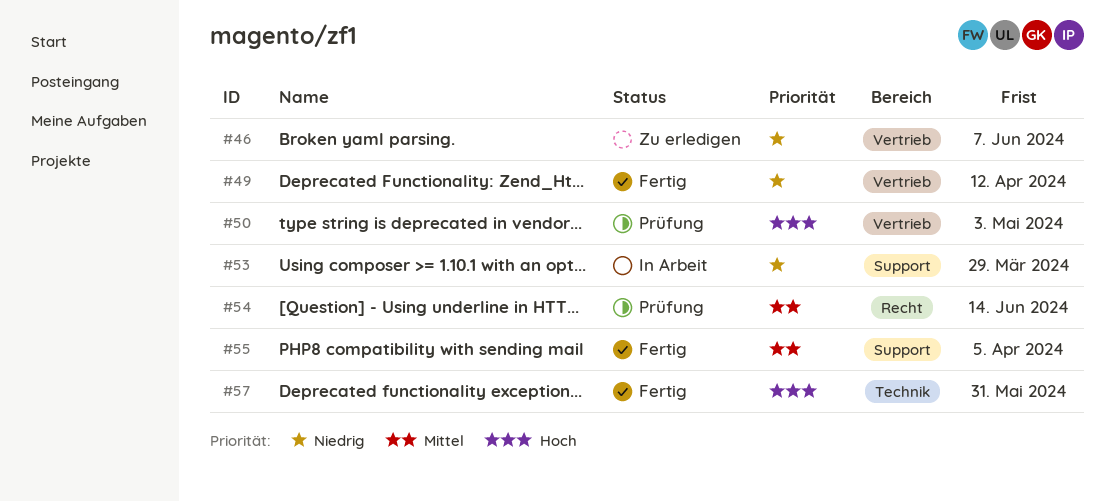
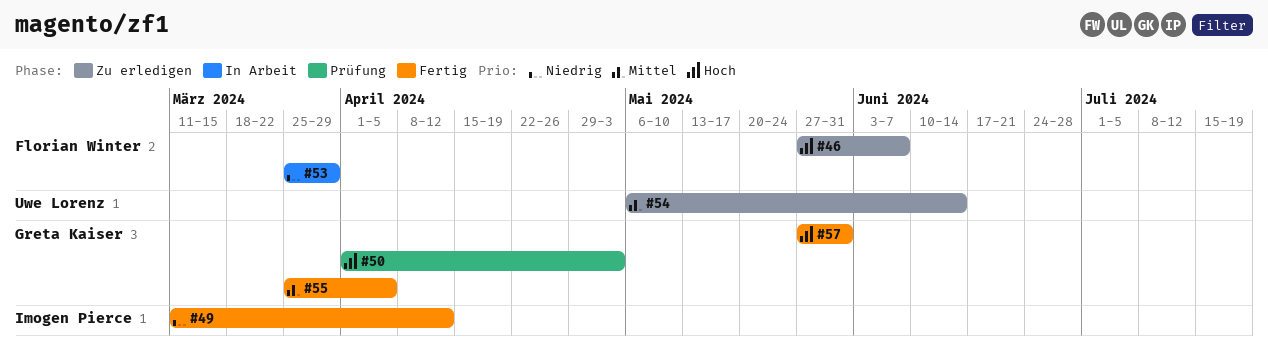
#46, priority: Niedrig -> Hoch
#54, status: Prüfung -> Zu erledigen

